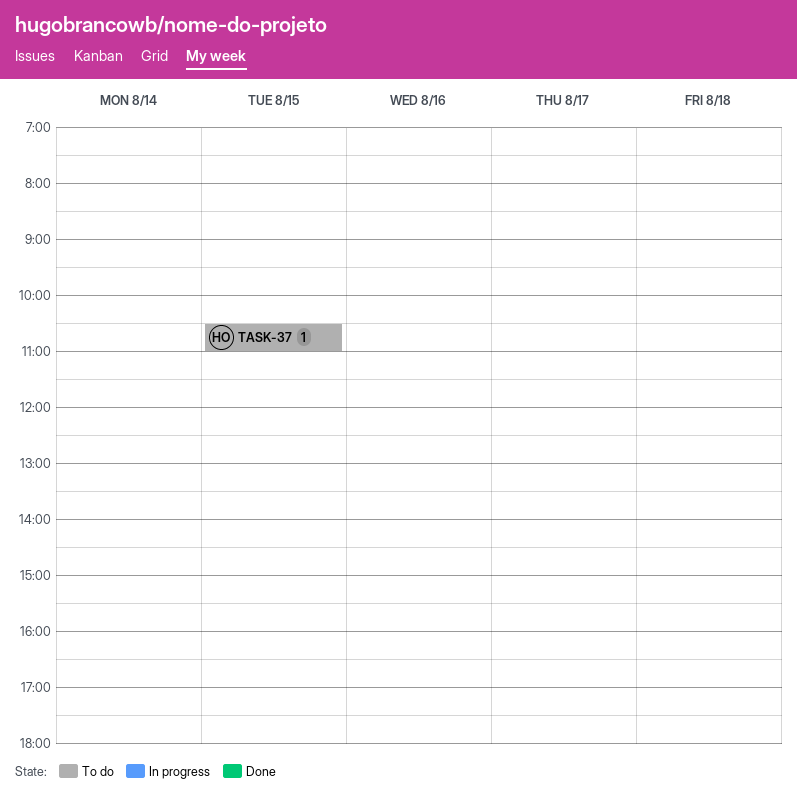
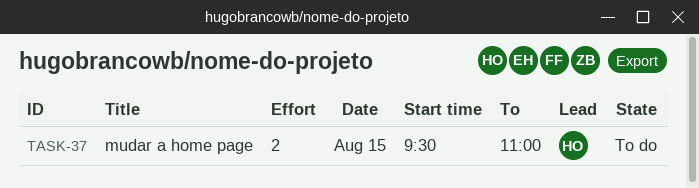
TASK-37, estimate: 1 -> 2
TASK-37, begins: 10:30 -> 09:30

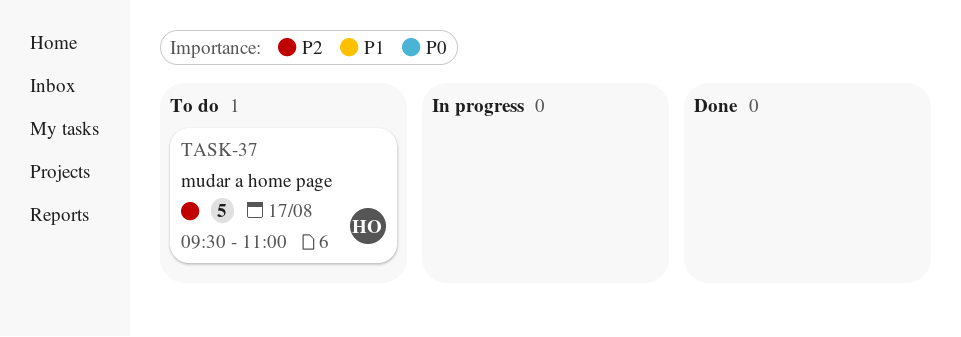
TASK-37, estimate: 2 -> 5
TASK-37, day: Aug 15 -> Aug 17

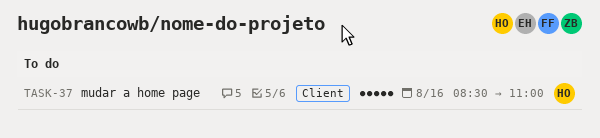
TASK-37, day: Aug 17 -> Aug 16
TASK-37, begins: 09:30 -> 08:30

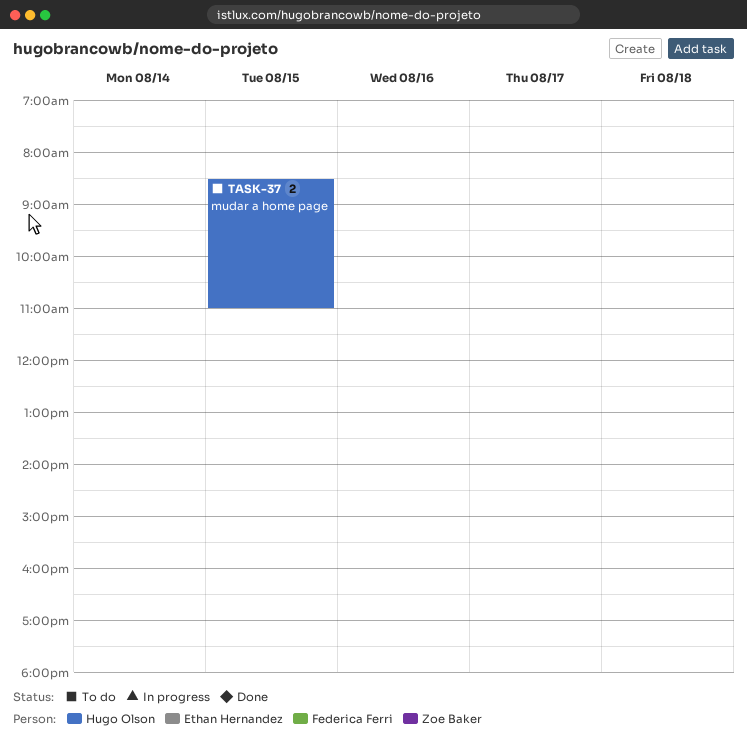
TASK-37, estimate: 5 -> 2
TASK-37, day: Aug 16 -> Aug 15

